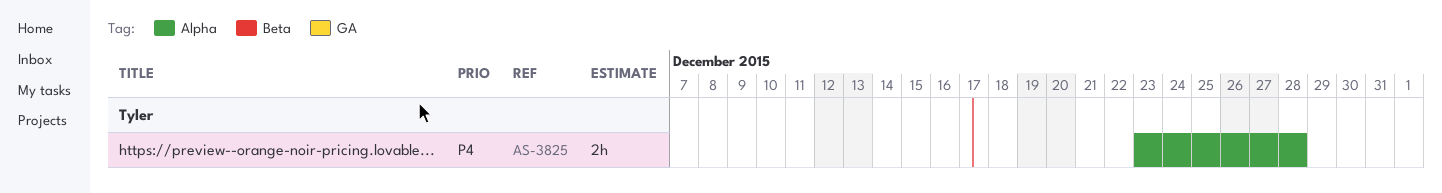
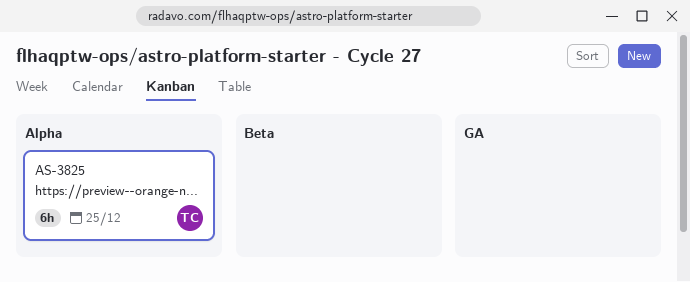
AS-3825, estimate: 2h -> 6h
AS-3825, due: Dec 28 -> Dec 25

